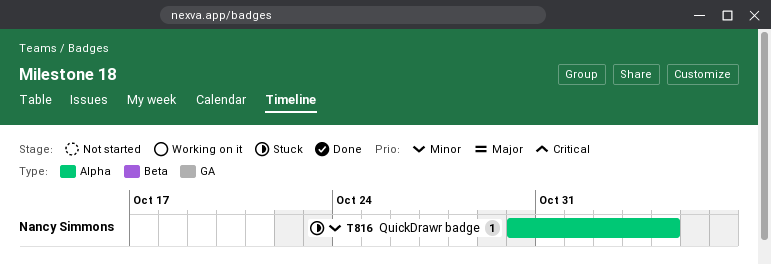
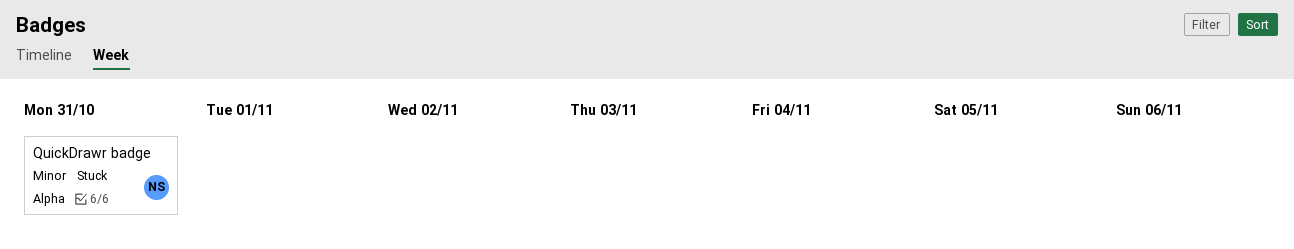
QuickDrawr badge, due: Nov 4 -> Oct 31

